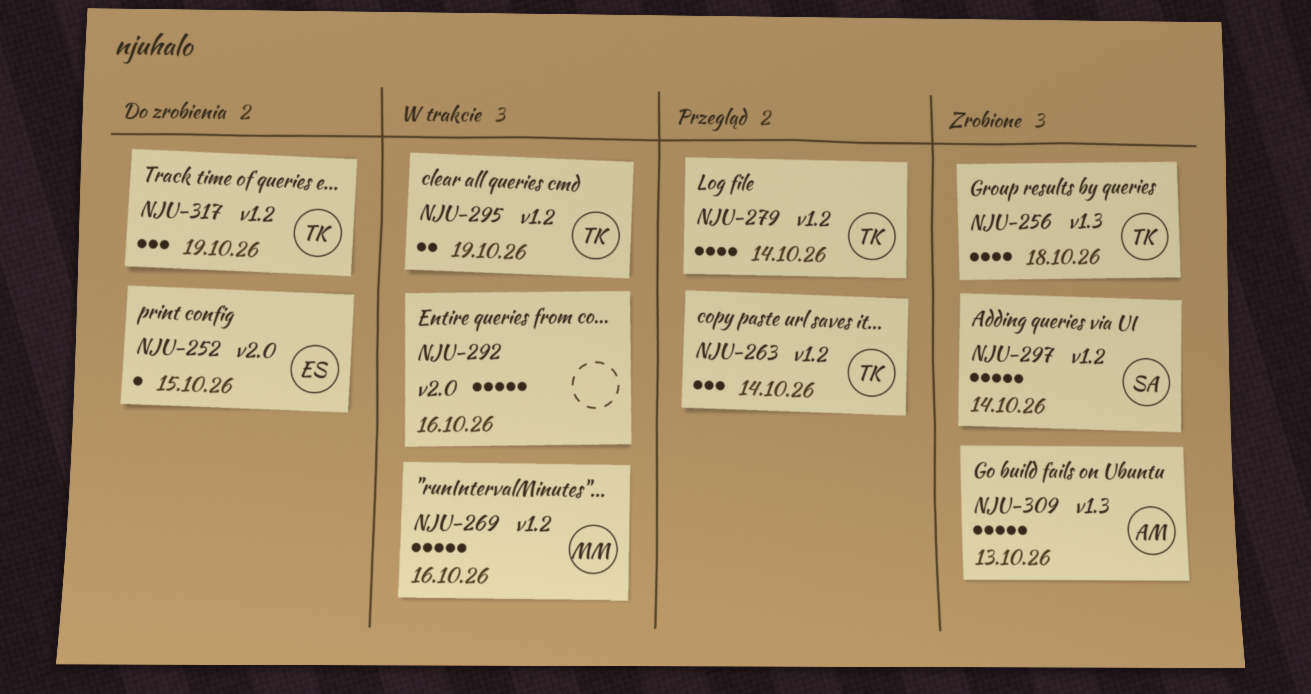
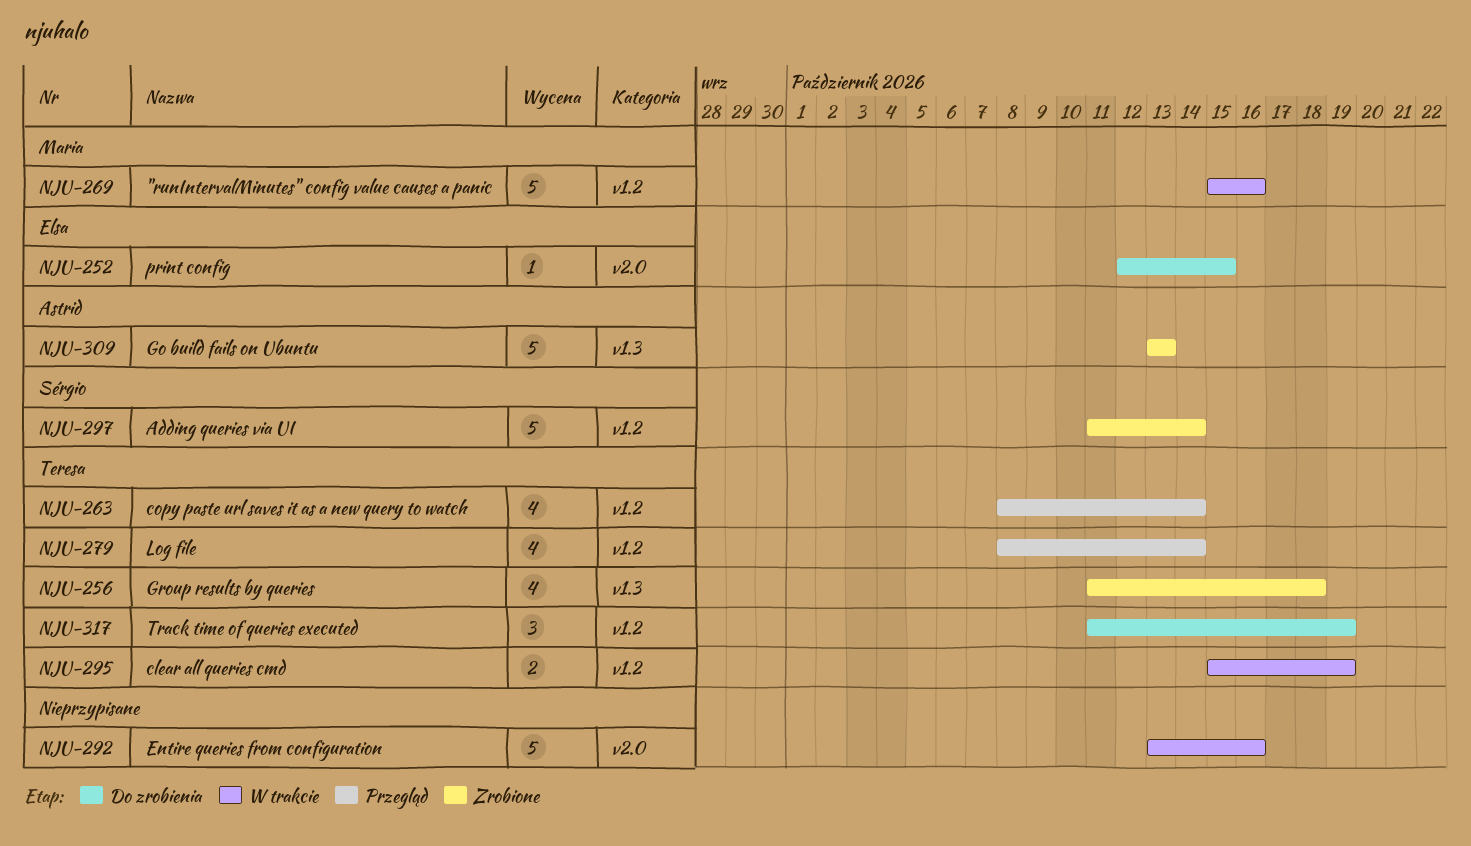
NJU-263, estimate: 3 -> 4

